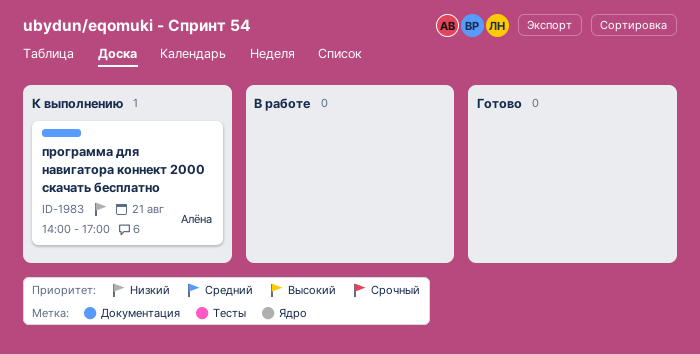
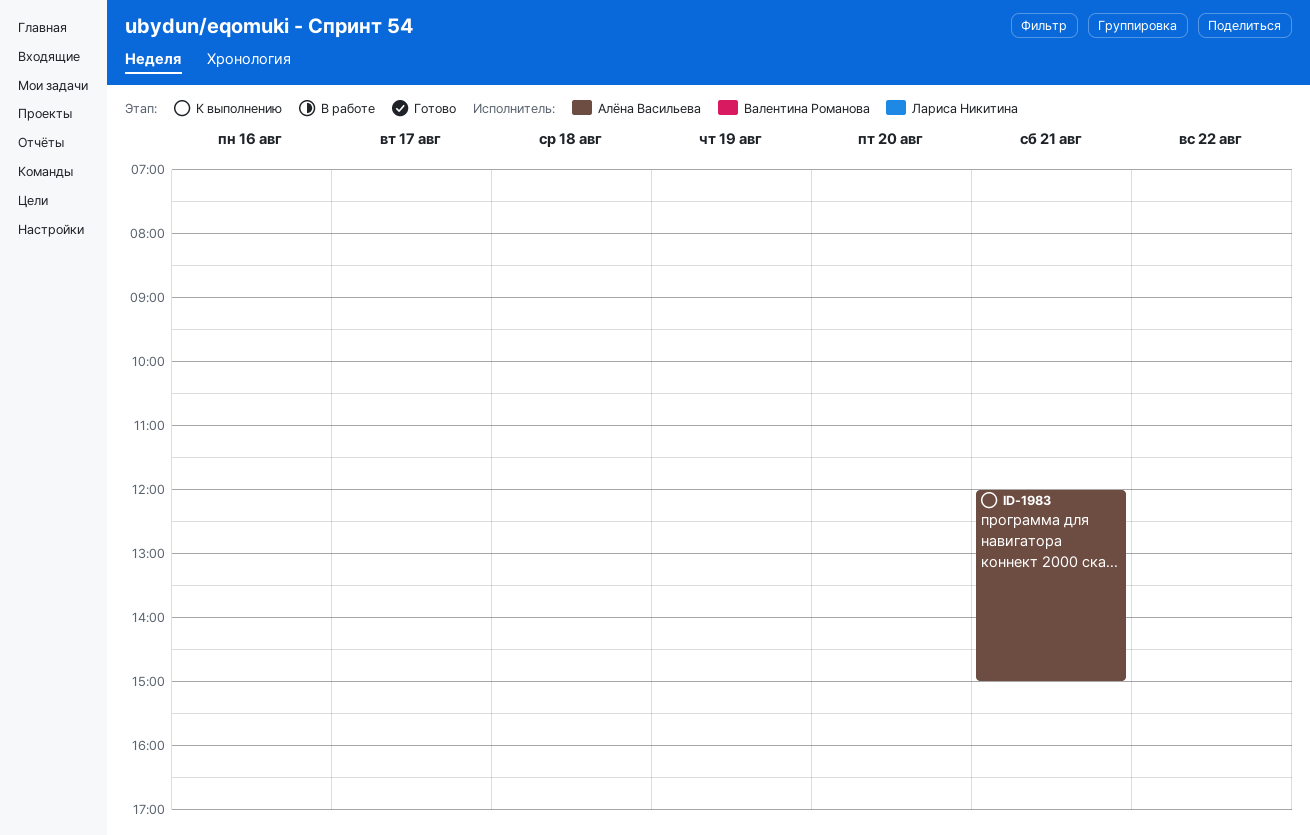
ID-1983, begins: 14:00 -> 12:00
ID-1983, ends: 17:00 -> 15:00

